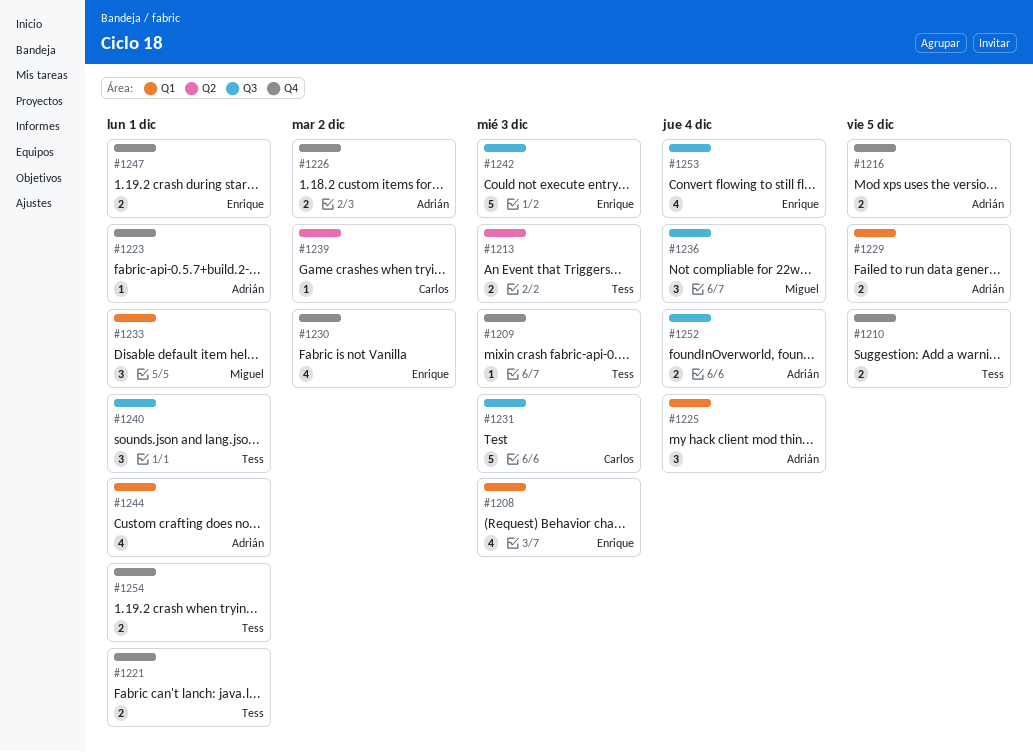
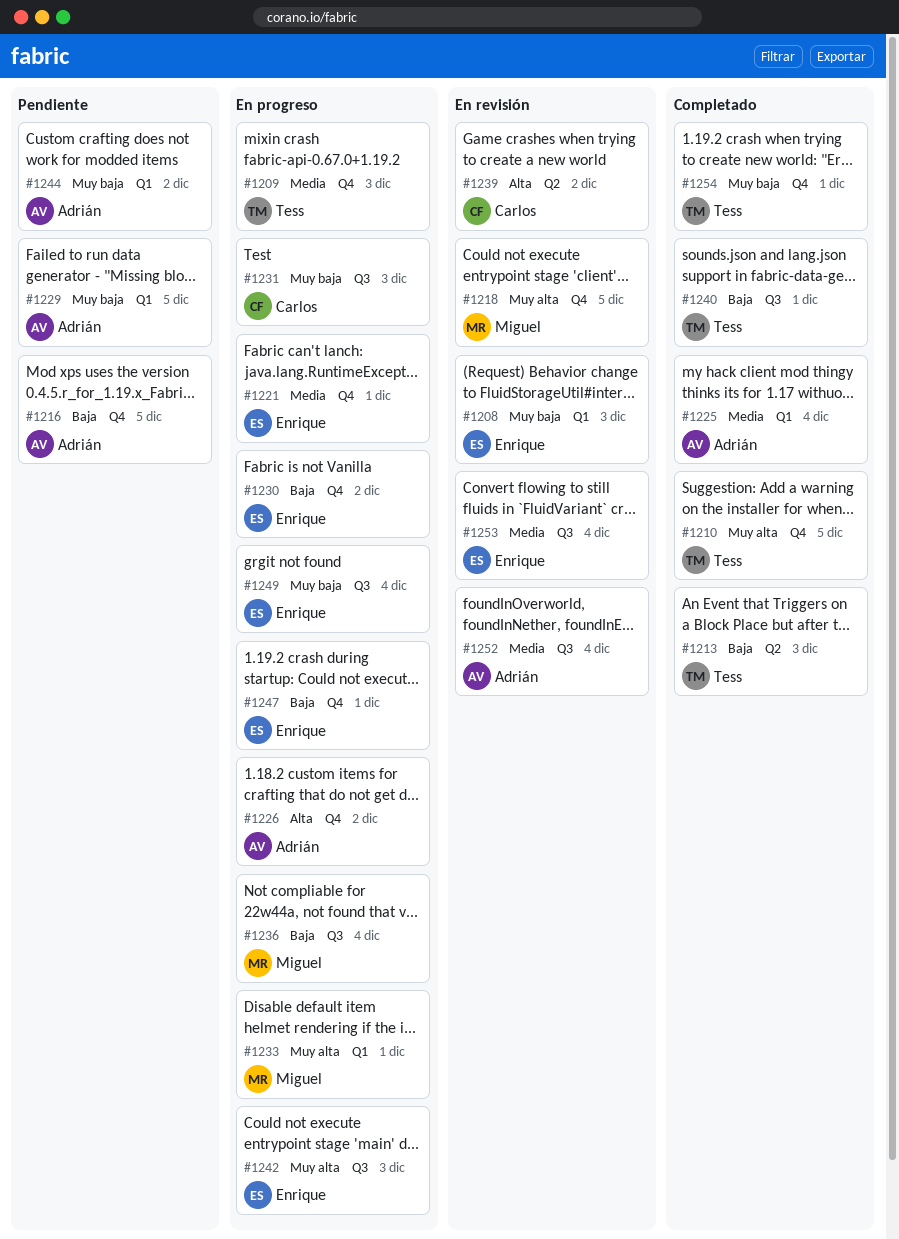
#1218: none -> present
#1221, owner: Tess -> Enrique
#1223: present -> none
#1244, due: Dec 1 -> Dec 2
#1249: none -> present

